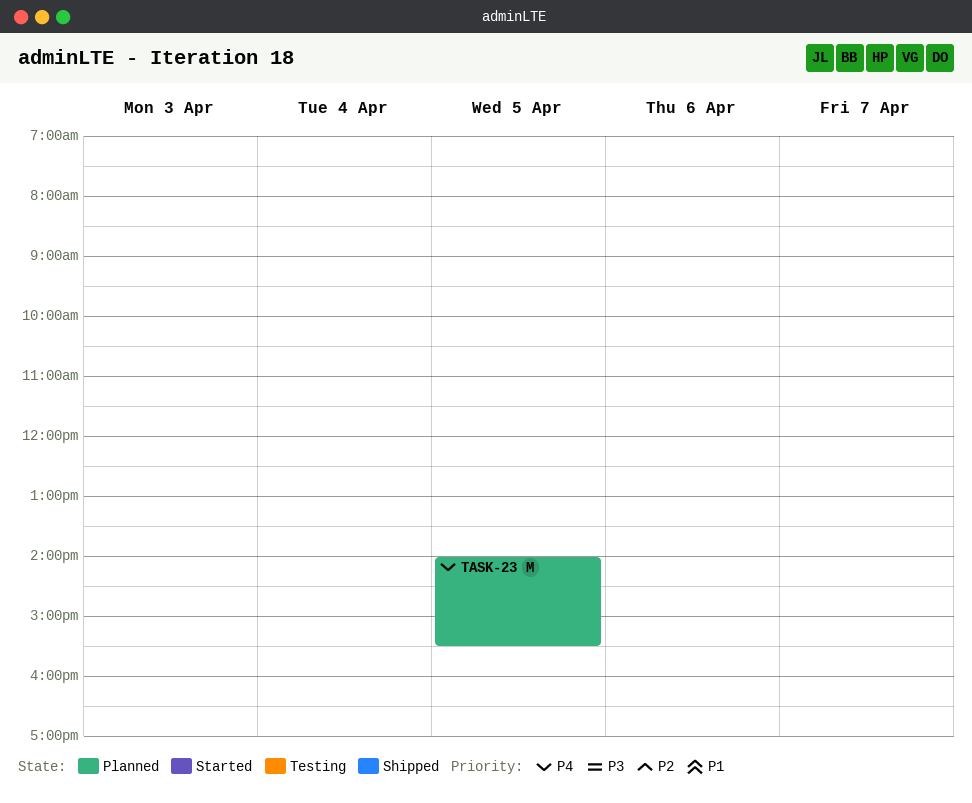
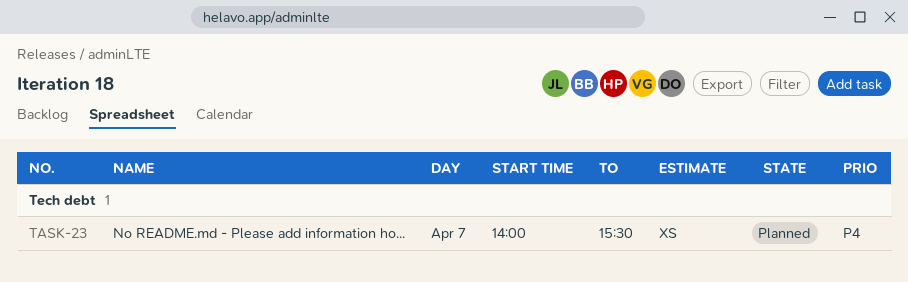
TASK-23, estimate: M -> XS
TASK-23, day: Apr 5 -> Apr 7

